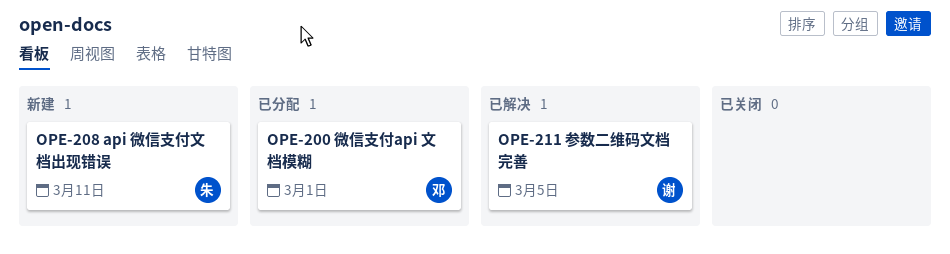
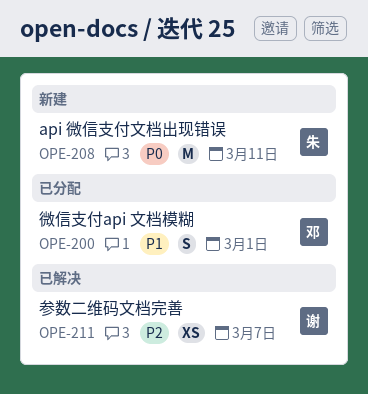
OPE-211, due: Mar 5 -> Mar 7

